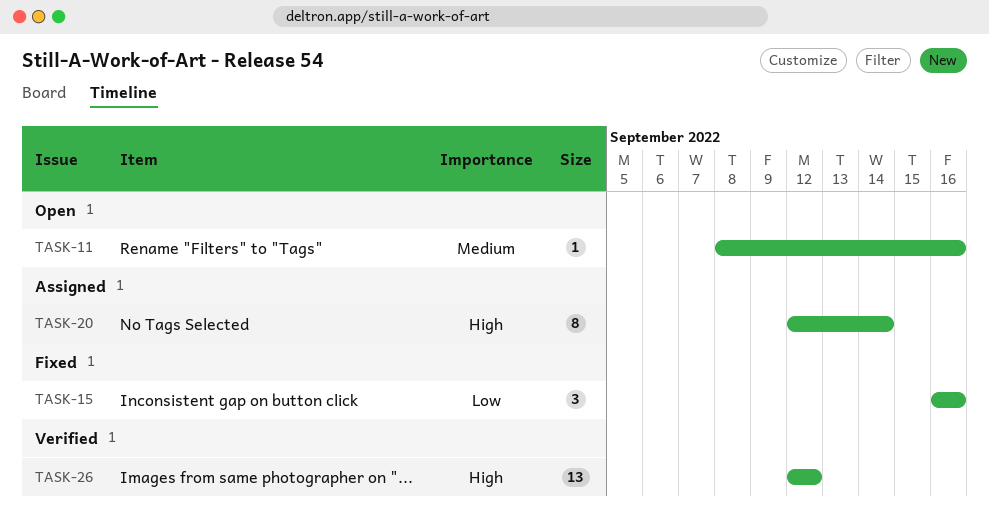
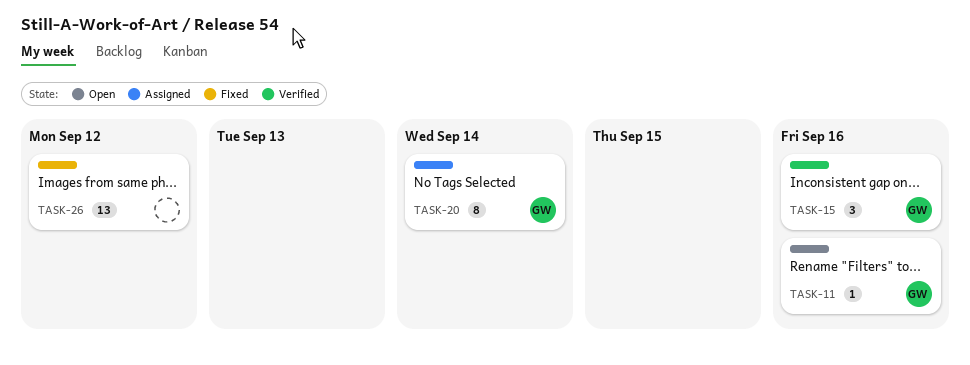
TASK-15, status: Fixed -> Verified
TASK-26, status: Verified -> Fixed

